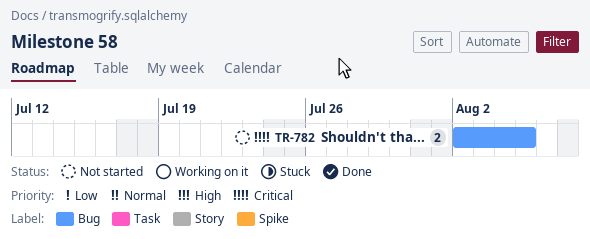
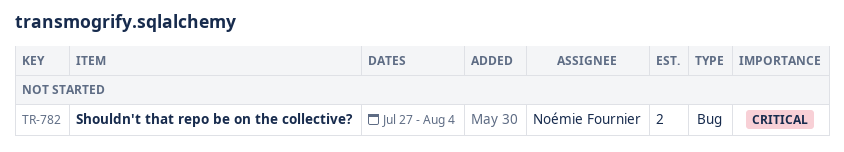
TR-782, start: Aug 2 -> Jul 27
TR-782, due: Aug 5 -> Aug 4

